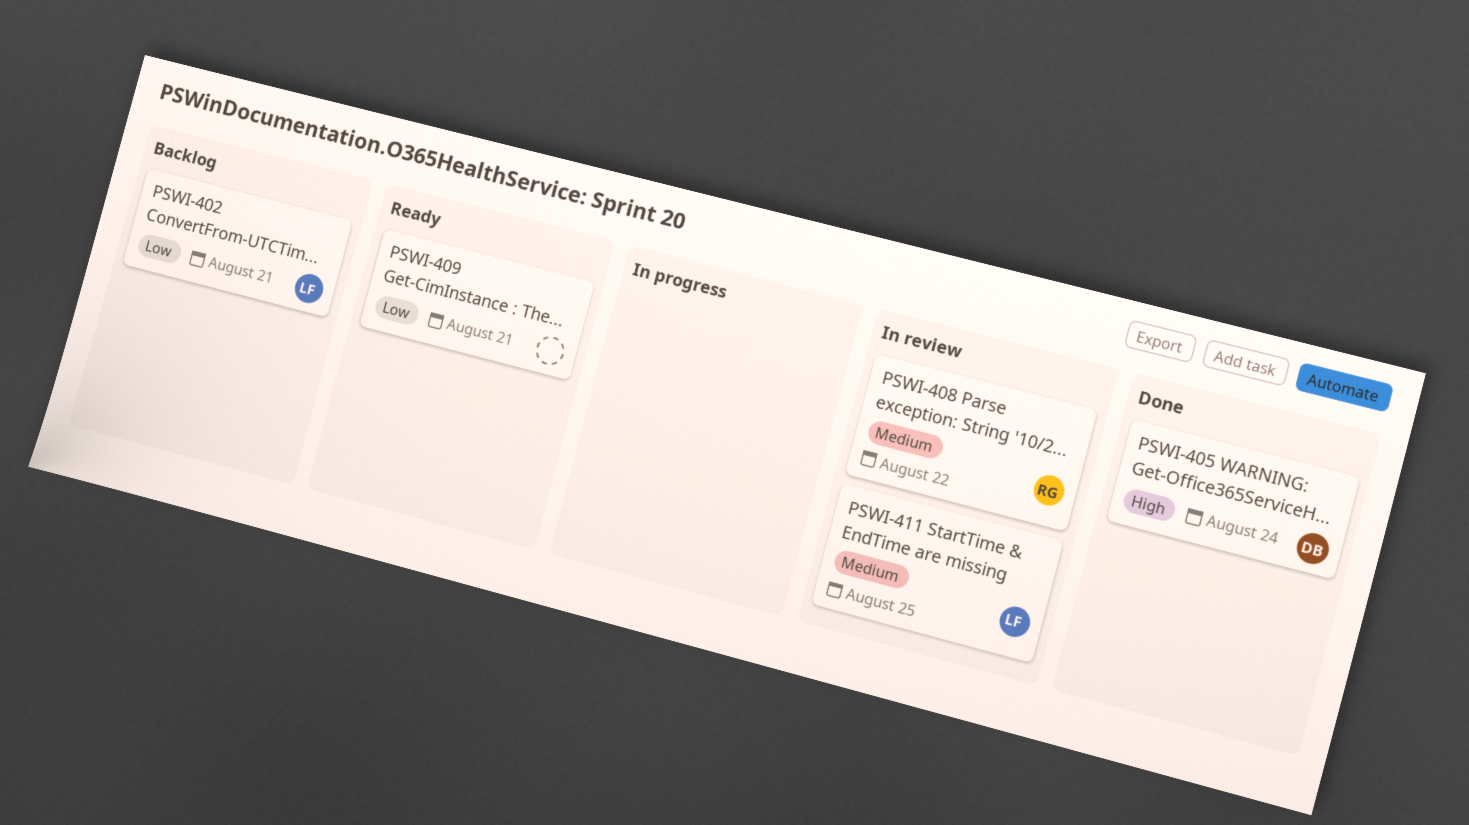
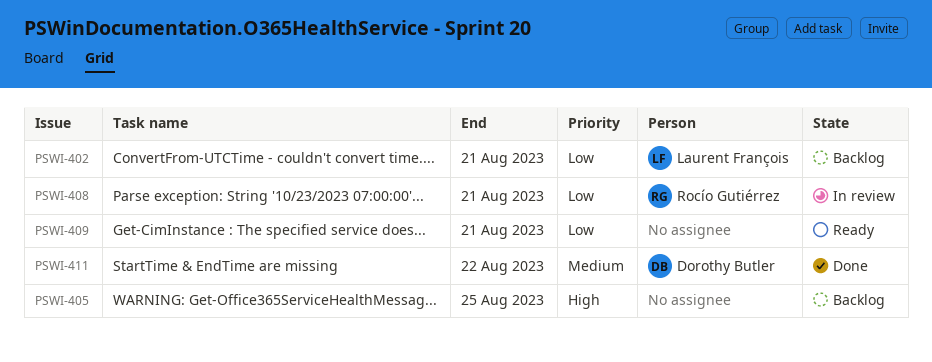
PSWI-405, status: Done -> Backlog
PSWI-405, owner: Dorothy Butler -> none
PSWI-405, due: Aug 24 -> Aug 25
PSWI-408, priority: Medium -> Low
PSWI-408, due: Aug 22 -> Aug 21
PSWI-411, status: In review -> Done
PSWI-411, owner: Laurent François -> Dorothy Butler
PSWI-411, due: Aug 25 -> Aug 22

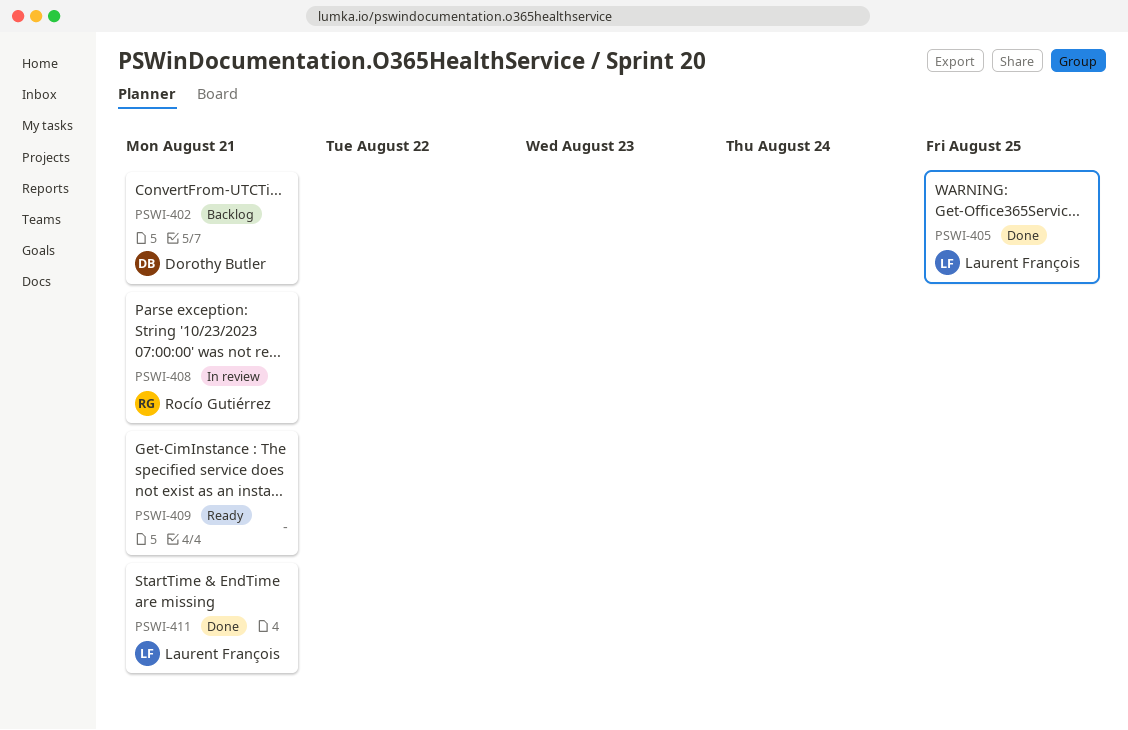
PSWI-402, owner: Laurent François -> Dorothy Butler
PSWI-405, status: Backlog -> Done
PSWI-405, owner: none -> Laurent François
PSWI-411, owner: Dorothy Butler -> Laurent François
PSWI-411, due: Aug 22 -> Aug 21

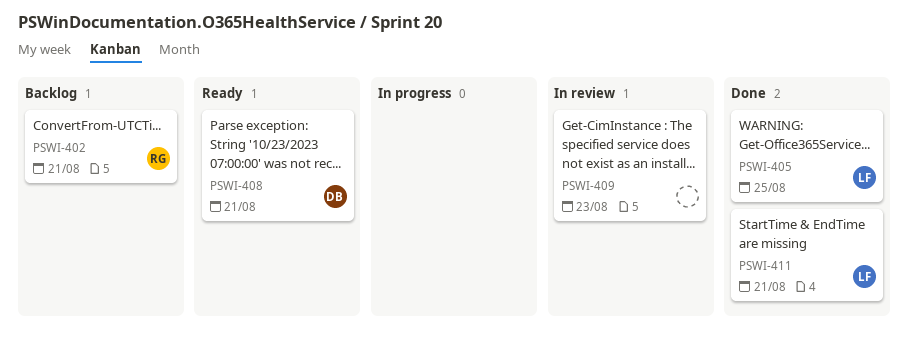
PSWI-402, owner: Dorothy Butler -> Rocío Gutiérrez
PSWI-408, status: In review -> Ready
PSWI-408, owner: Rocío Gutiérrez -> Dorothy Butler
PSWI-409, status: Ready -> In review
PSWI-409, due: Aug 21 -> Aug 23

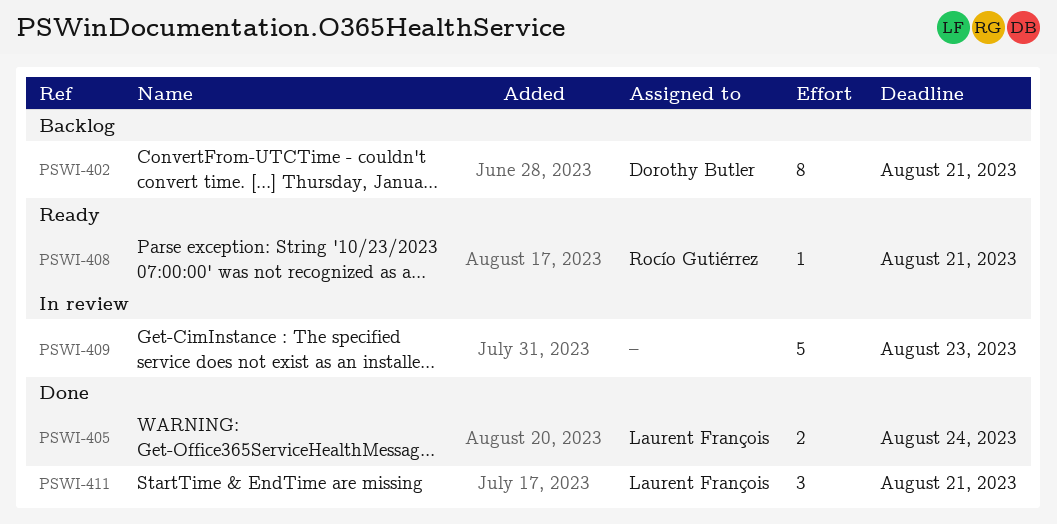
PSWI-402, owner: Rocío Gutiérrez -> Dorothy Butler
PSWI-405, due: Aug 25 -> Aug 24
PSWI-408, owner: Dorothy Butler -> Rocío Gutiérrez

